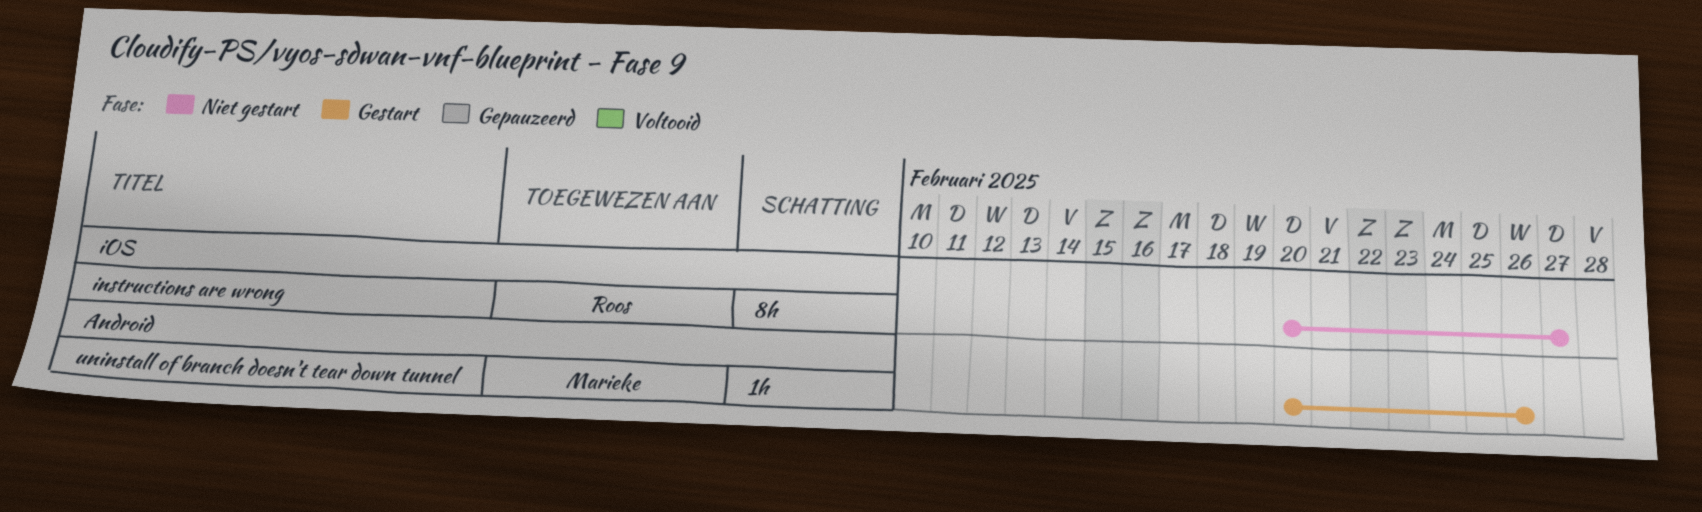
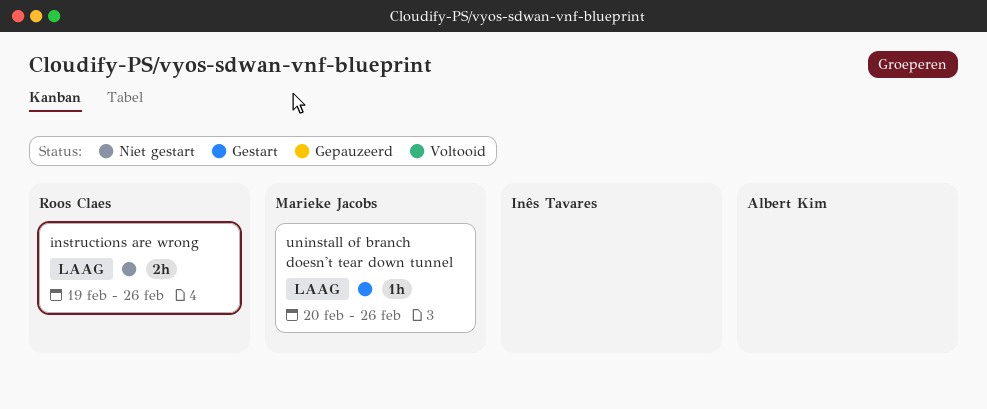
instructions are wrong, estimate: 8h -> 2h
instructions are wrong, start: Feb 20 -> Feb 19
instructions are wrong, due: Feb 27 -> Feb 26

